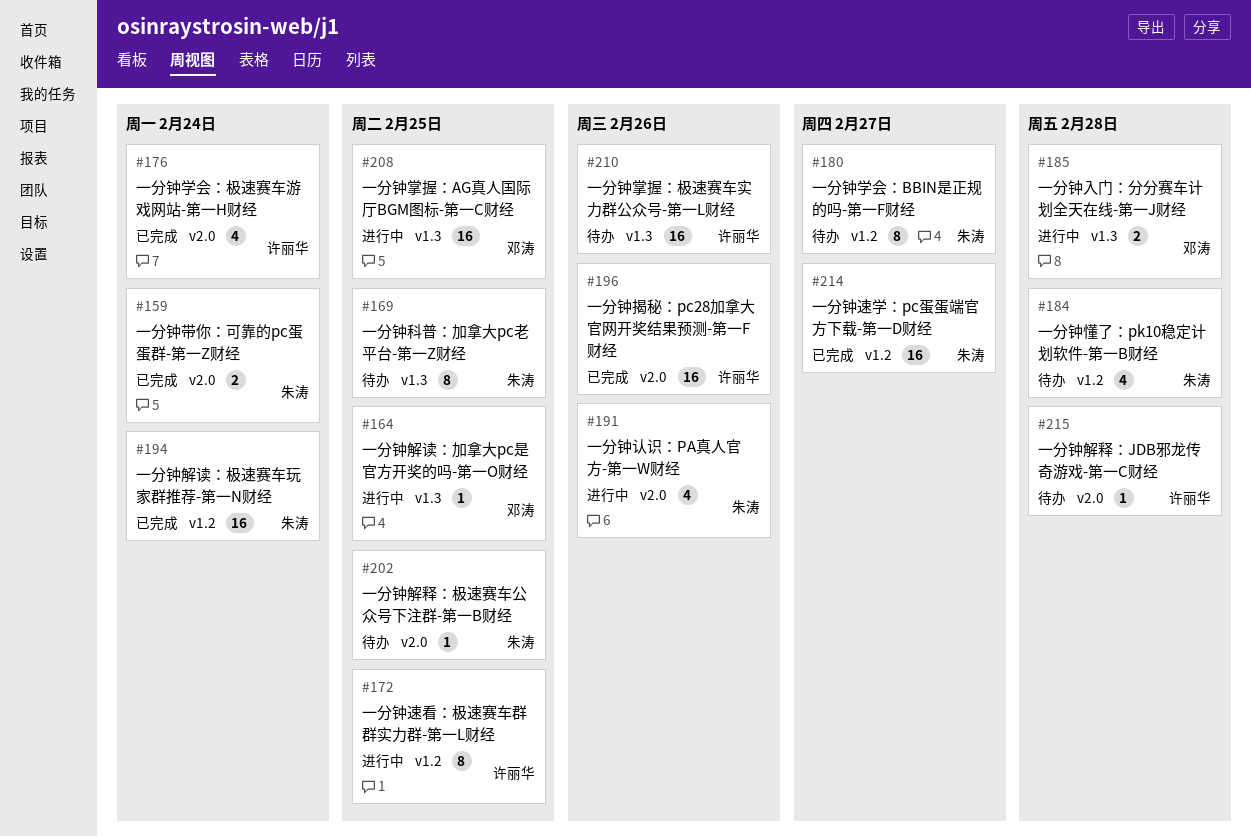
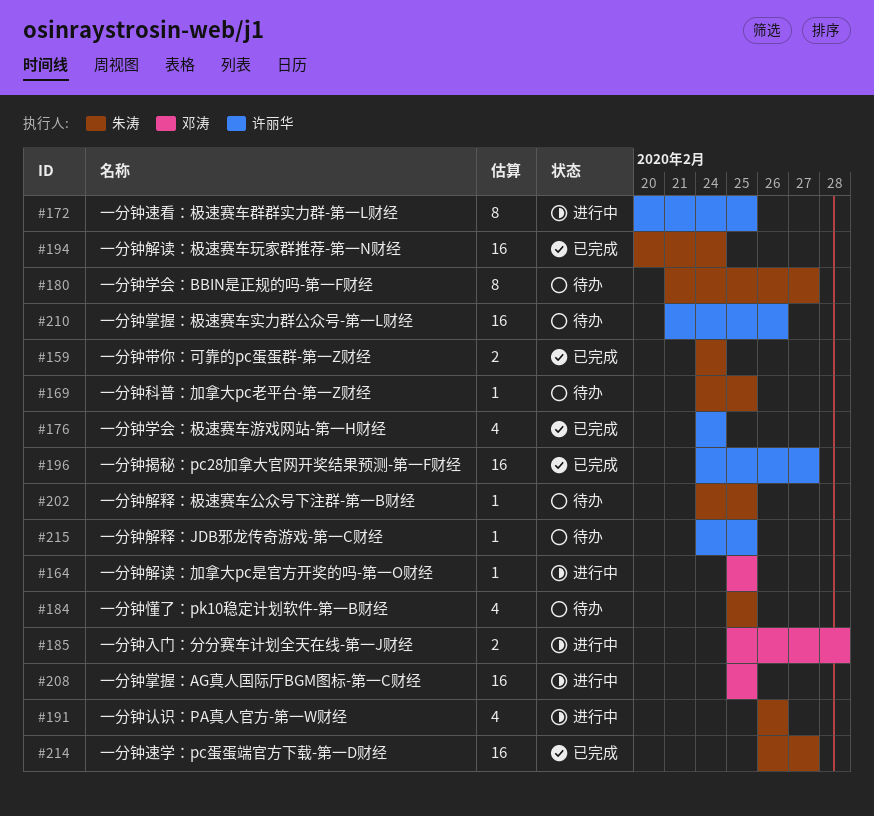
#169, estimate: 8 -> 1
#184, due: Feb 28 -> Feb 25
#196, due: Feb 26 -> Feb 27
#215, due: Feb 28 -> Feb 25

